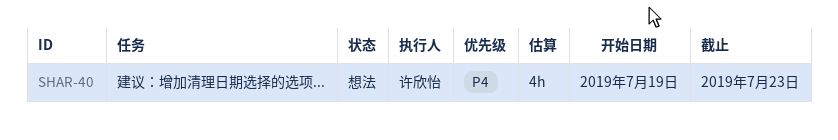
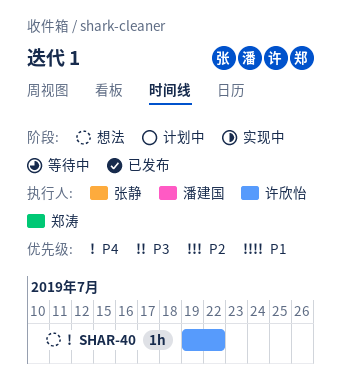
SHAR-40, estimate: 4h -> 1h
SHAR-40, due: Jul 23 -> Jul 22

